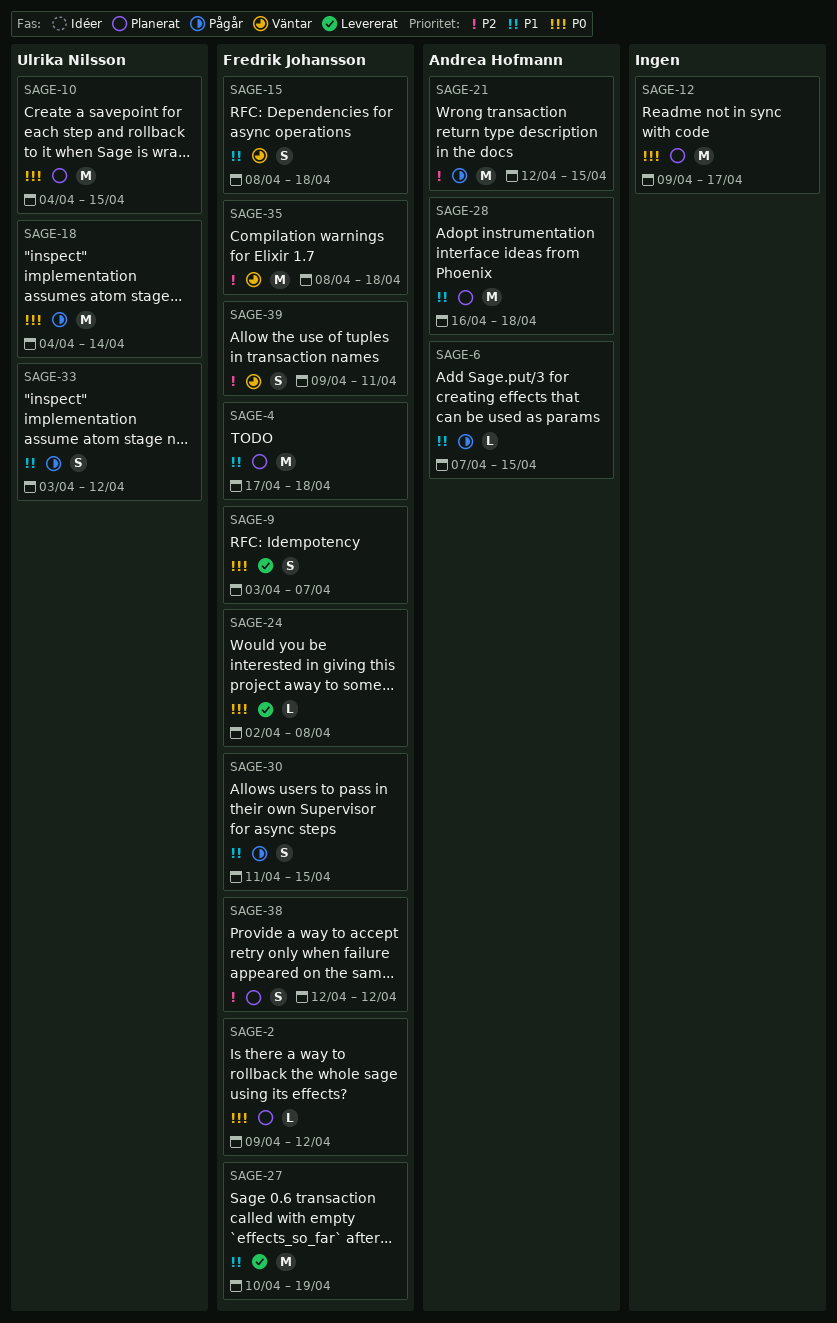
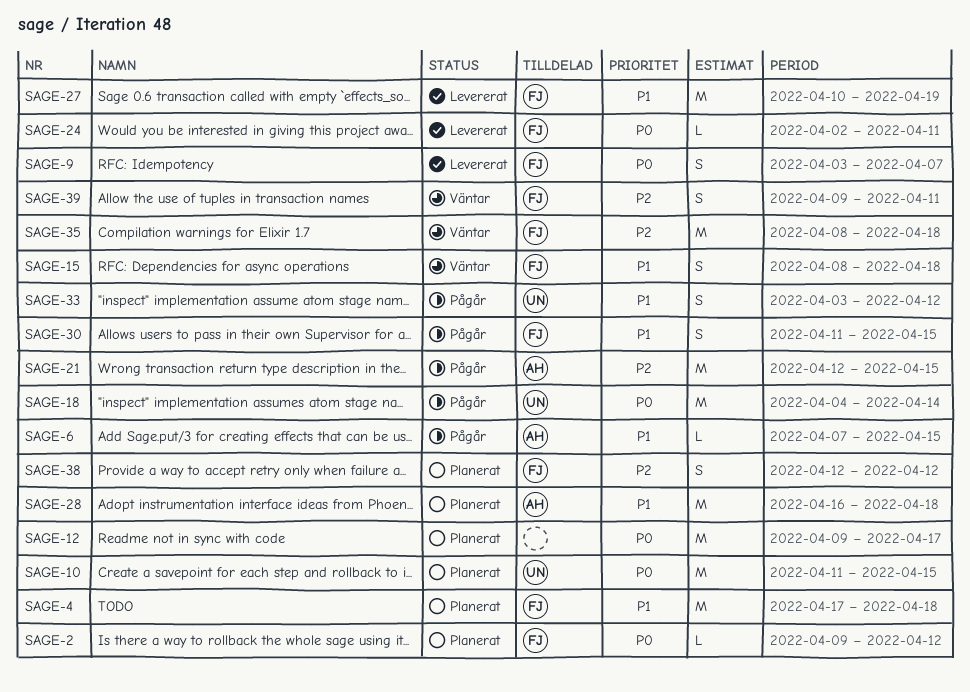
SAGE-10, start: Apr 4 -> Apr 11
SAGE-24, due: Apr 8 -> Apr 11

